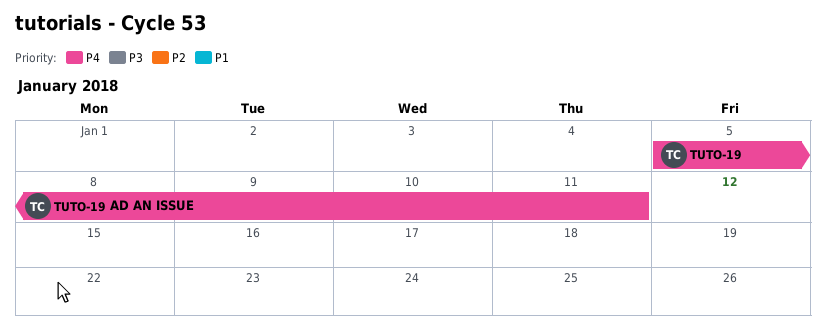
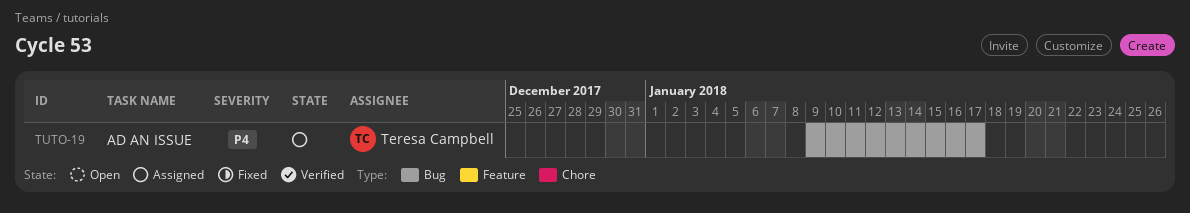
TUTO-19, start: Jan 5 -> Jan 9
TUTO-19, due: Jan 11 -> Jan 17

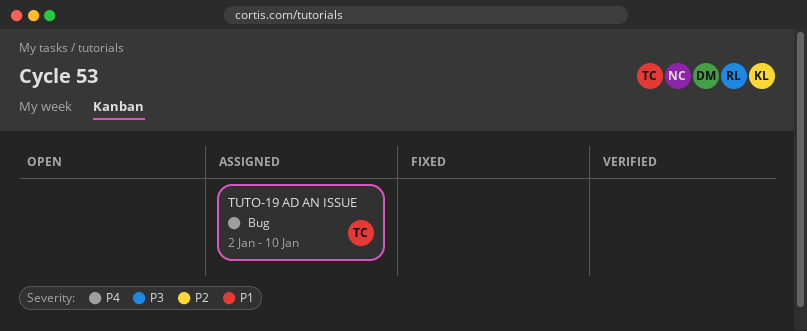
TUTO-19, start: Jan 9 -> Jan 2
TUTO-19, due: Jan 17 -> Jan 10

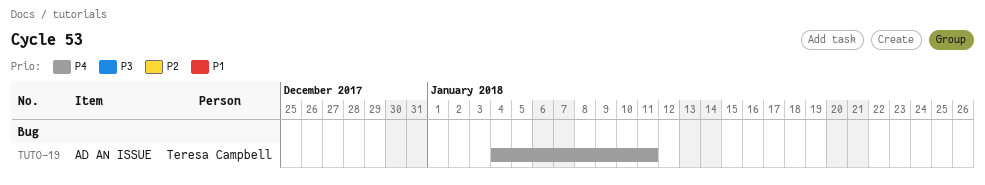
TUTO-19, start: Jan 2 -> Jan 4
TUTO-19, due: Jan 10 -> Jan 11

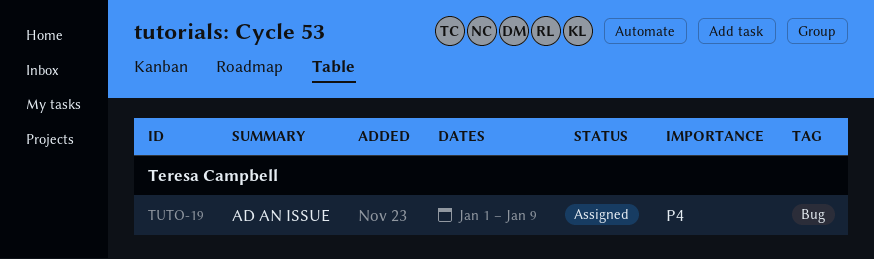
TUTO-19, start: Jan 4 -> Jan 1
TUTO-19, due: Jan 11 -> Jan 9

